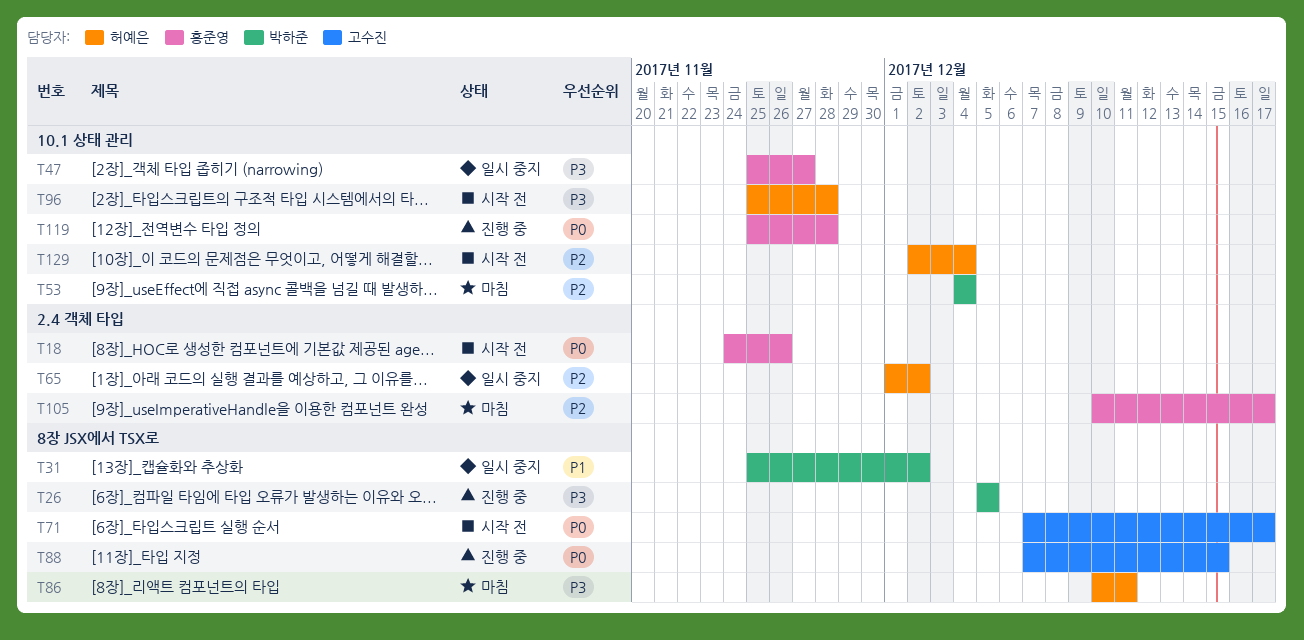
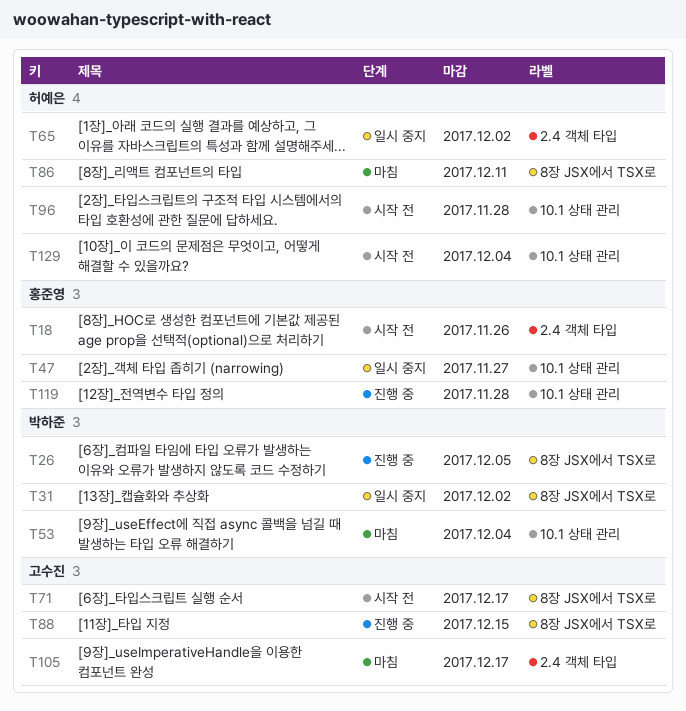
T105, owner: 홍준영 -> 고수진

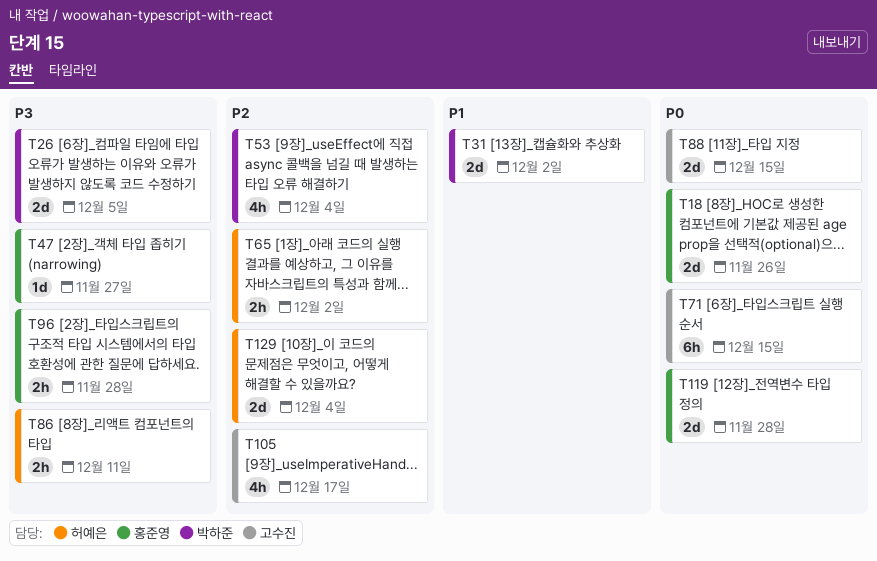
T71, due: Dec 17 -> Dec 15
T96, owner: 허예은 -> 홍준영

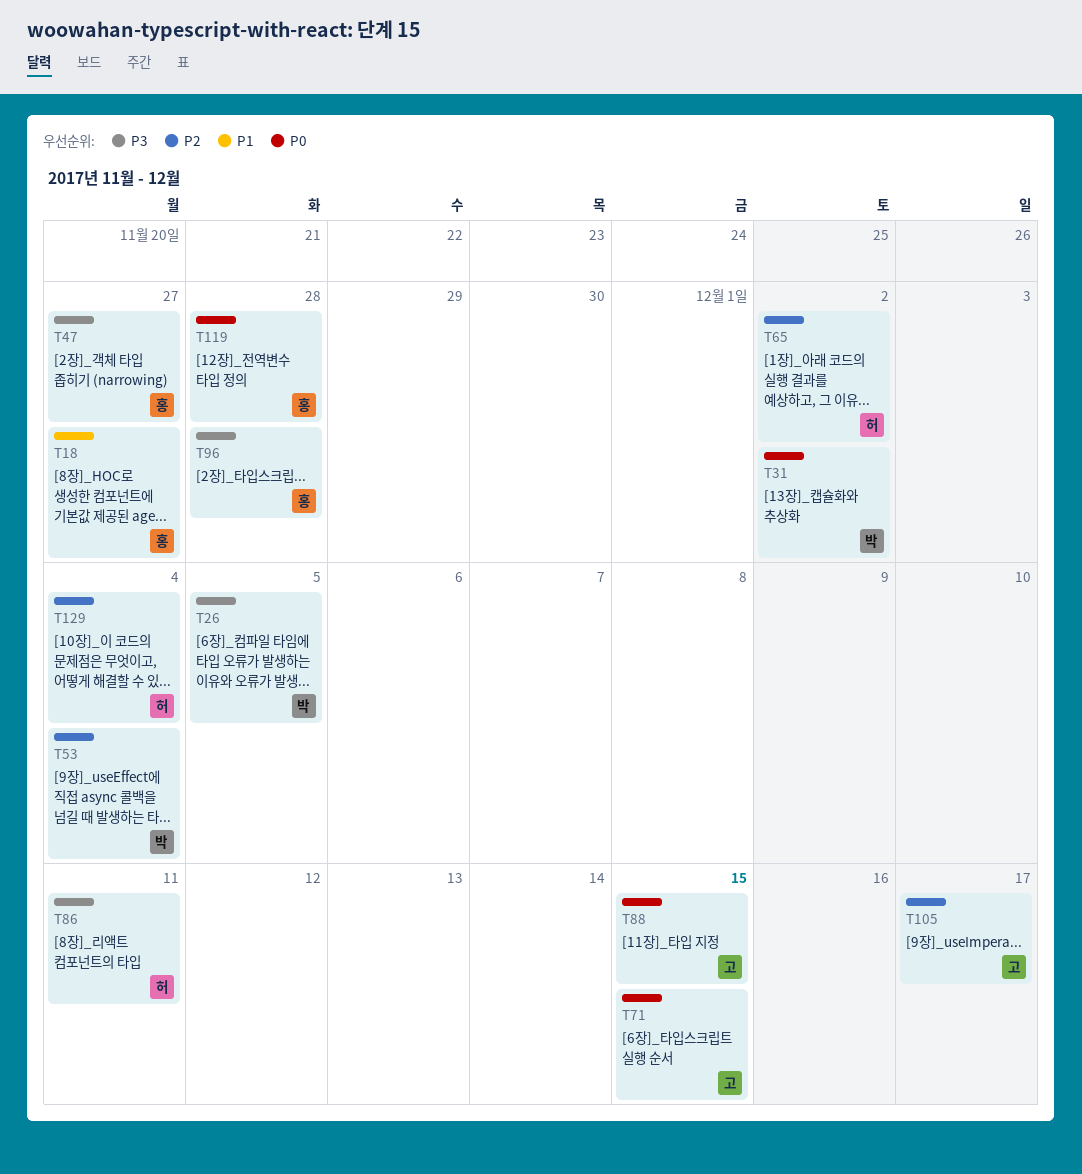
T18, priority: P0 -> P1
T18, due: Nov 26 -> Nov 27
T31, priority: P1 -> P0

